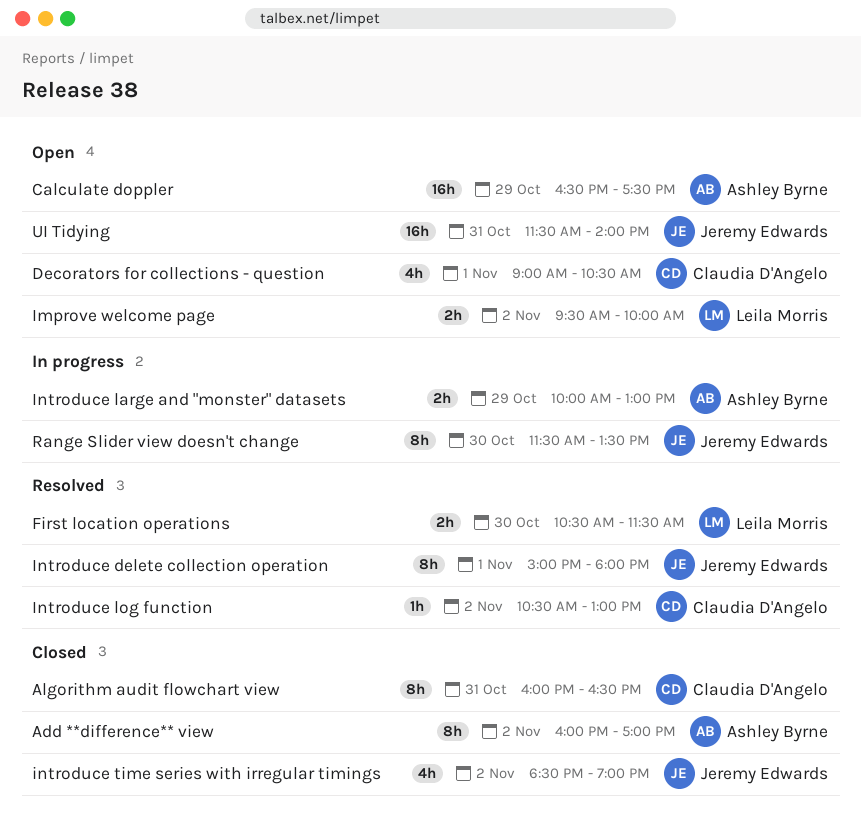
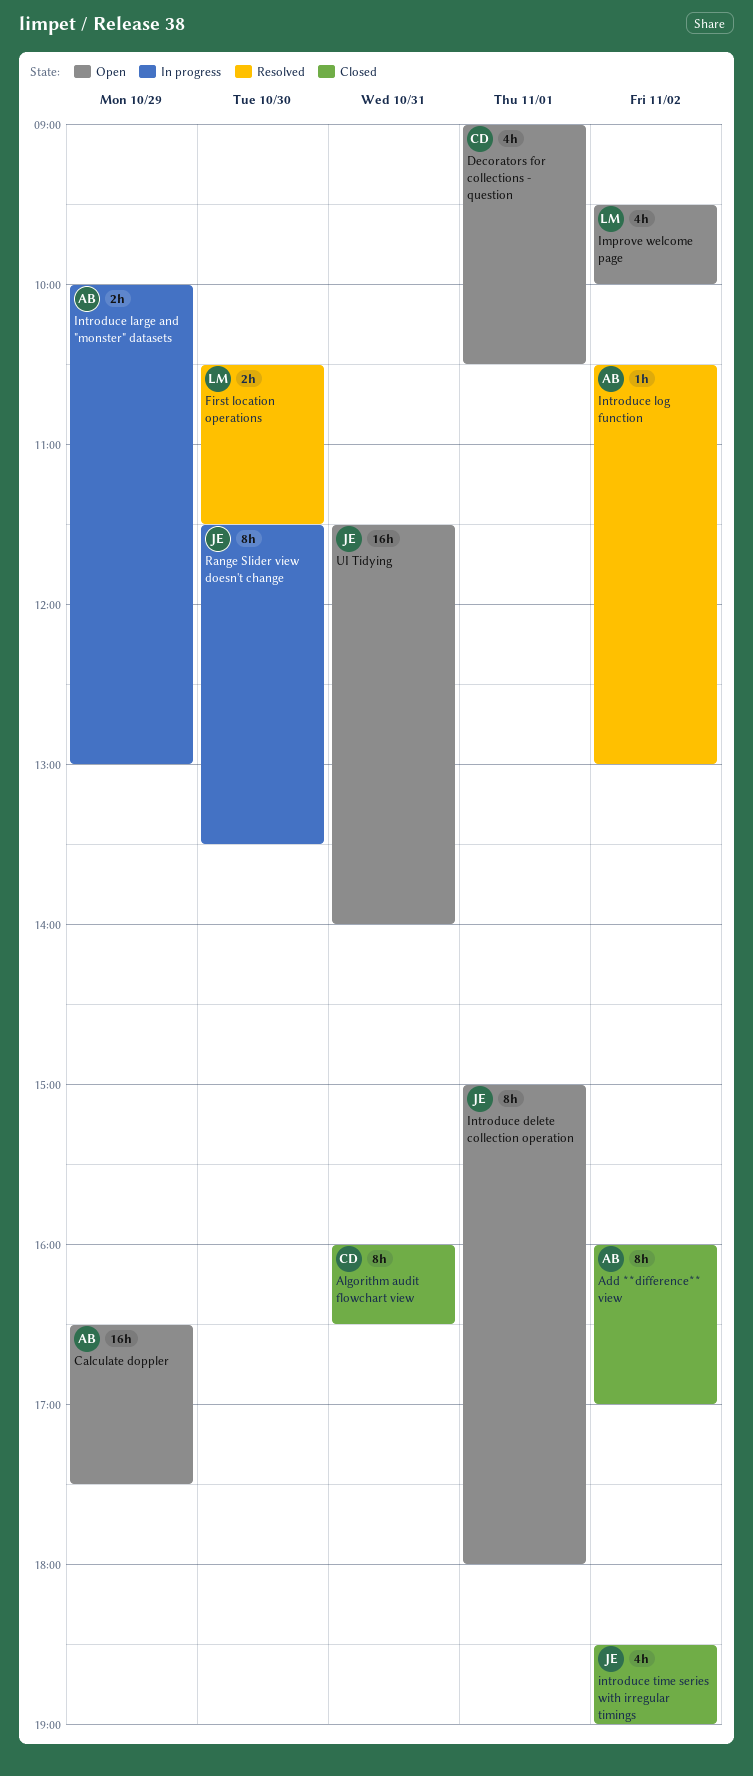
Improve welcome page, estimate: 2h -> 4h
Introduce delete collection operation, status: Resolved -> Open
Introduce log function, owner: Claudia D'Angelo -> Ashley Byrne

